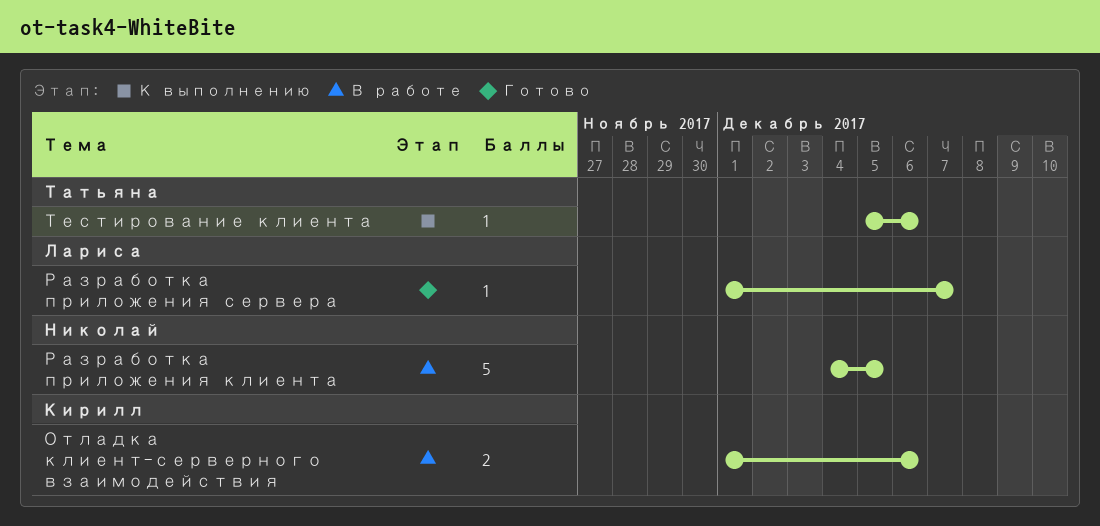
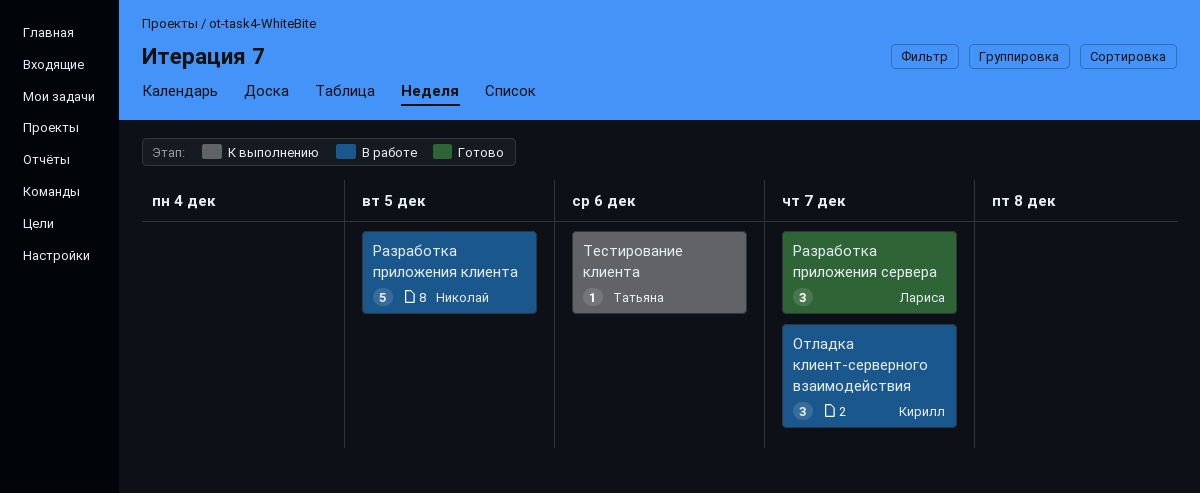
Отладка клиент-серверного взаимодействия, estimate: 2 -> 3
Отладка клиент-серверного взаимодействия, due: Dec 6 -> Dec 7
Разработка приложения сервера, estimate: 1 -> 3

